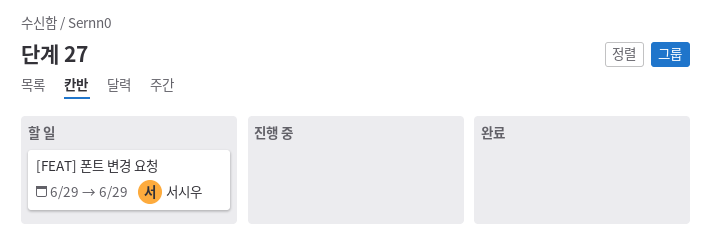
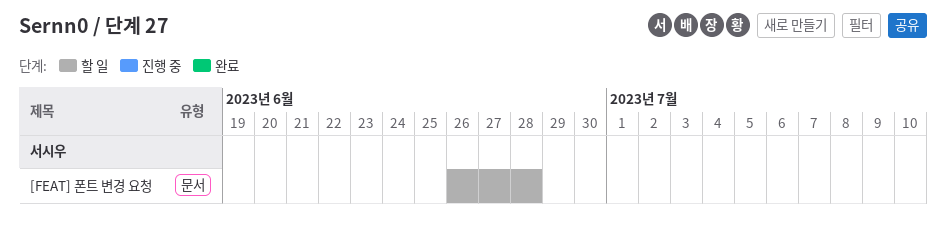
[FEAT] 폰트 변경 요청, start: Jun 29 -> Jun 26
[FEAT] 폰트 변경 요청, due: Jun 29 -> Jun 28

